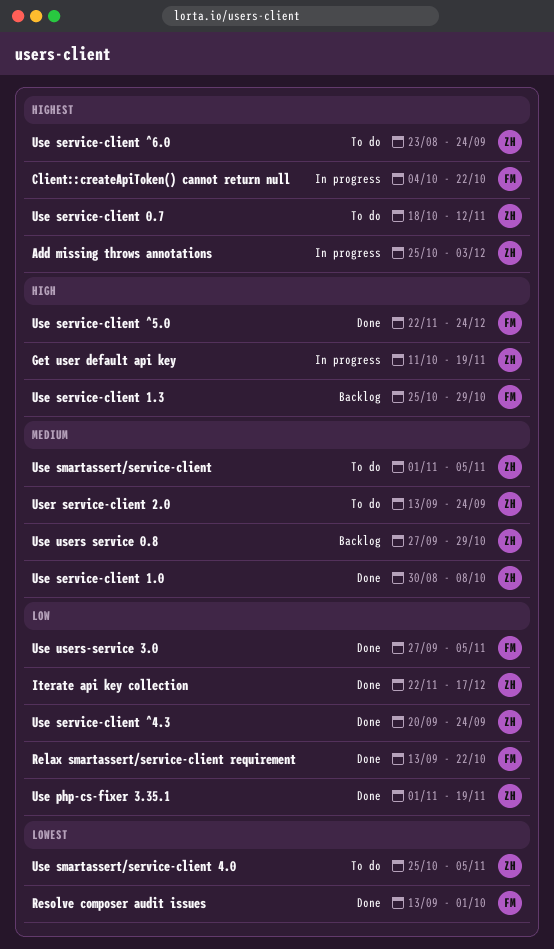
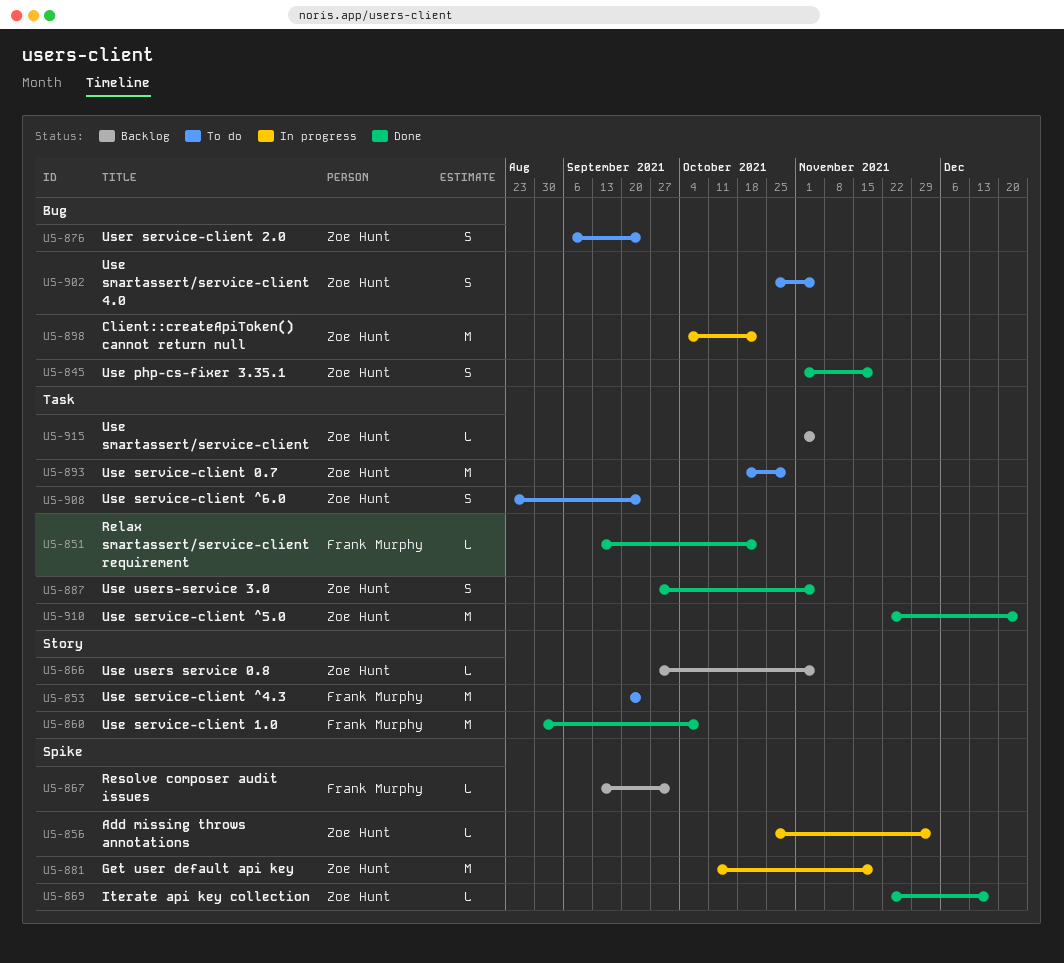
Client::createApiToken() cannot return null, owner: Frank Murphy -> Zoe Hunt
Resolve composer audit issues, status: Done -> Backlog
Use service-client 0.7, due: Nov 12 -> Oct 29
Use service-client 1.0, owner: Zoe Hunt -> Frank Murphy
Use service-client 1.3: present -> none
Use service-client ^4.3, status: Done -> To do
Use service-client ^4.3, owner: Zoe Hunt -> Frank Murphy
Use service-client ^5.0, owner: Frank Murphy -> Zoe Hunt
Use smartassert/service-client, status: To do -> Backlog
Use users service 0.8, due: Oct 29 -> Nov 5
Use users-service 3.0, owner: Frank Murphy -> Zoe Hunt
User service-client 2.0, start: Sep 13 -> Sep 6

